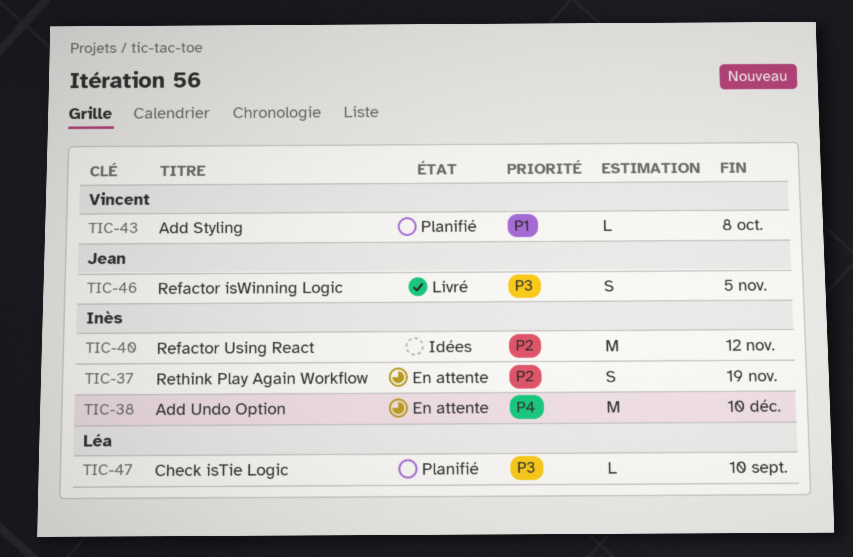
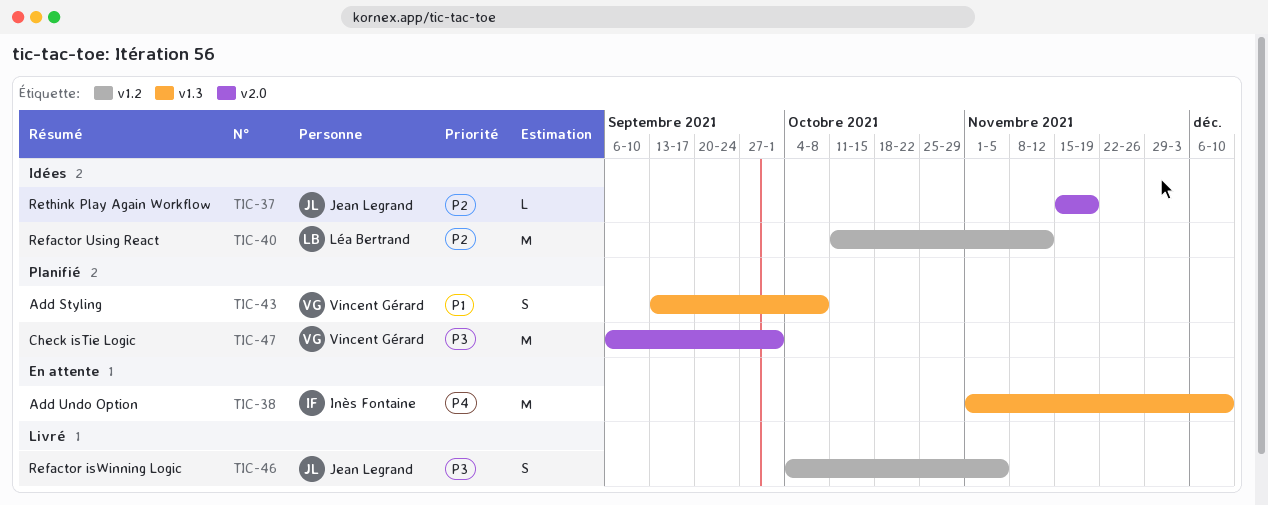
TIC-37, status: En attente -> Idées
TIC-37, owner: Inès Fontaine -> Jean Legrand
TIC-37, estimate: S -> L
TIC-40, owner: Inès Fontaine -> Léa Bertrand
TIC-43, estimate: L -> S
TIC-47, owner: Léa Bertrand -> Vincent Gérard
TIC-47, estimate: L -> M
TIC-47, due: Sep 10 -> Oct 1

